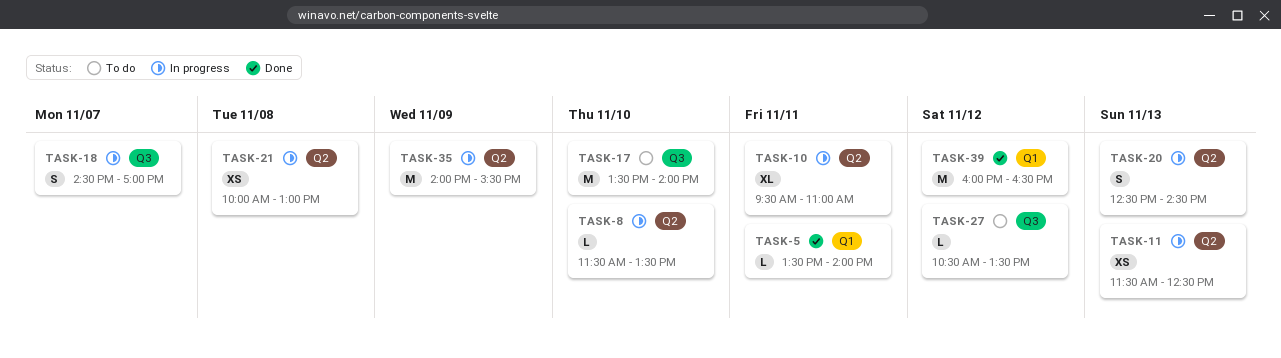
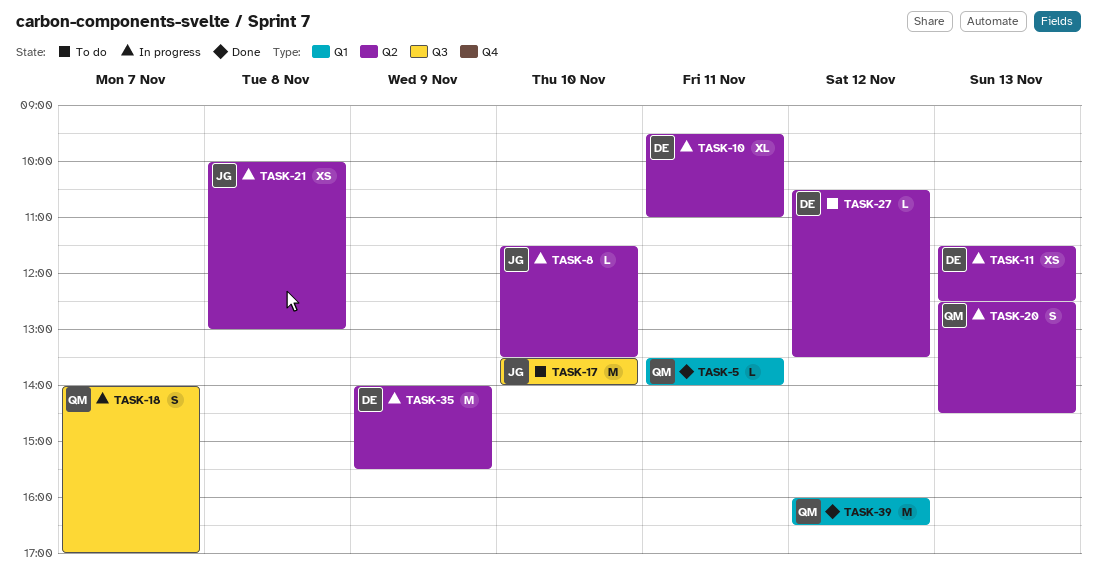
TASK-18, begins: 14:30 -> 14:00
TASK-27, label: Q3 -> Q2

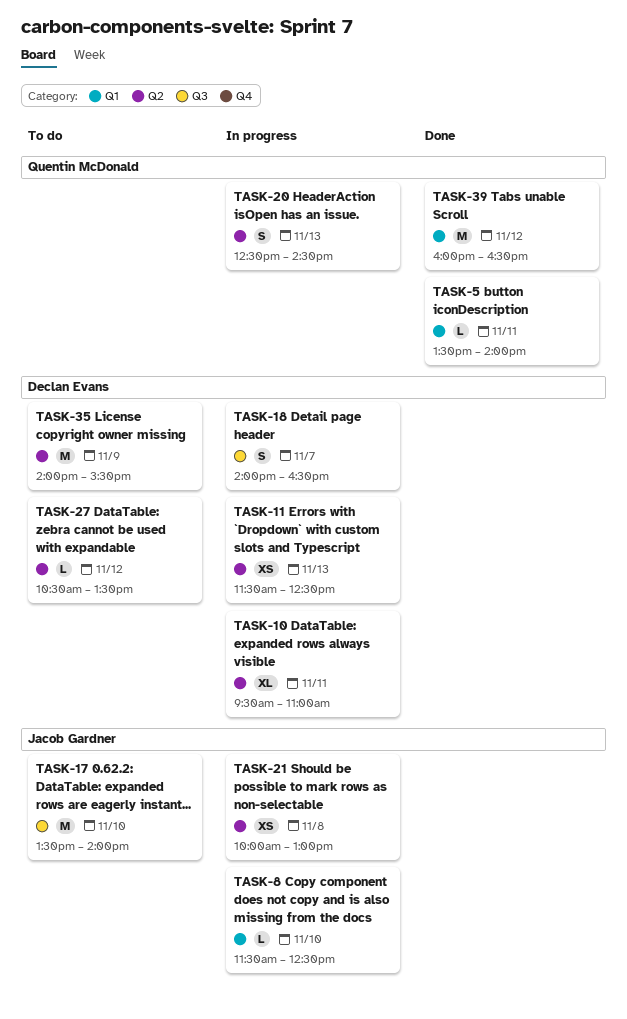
TASK-8, label: Q2 -> Q1
TASK-8, ends: 13:30 -> 12:30
TASK-18, owner: Quentin McDonald -> Declan Evans
TASK-18, ends: 17:00 -> 16:30
TASK-35, status: In progress -> To do

